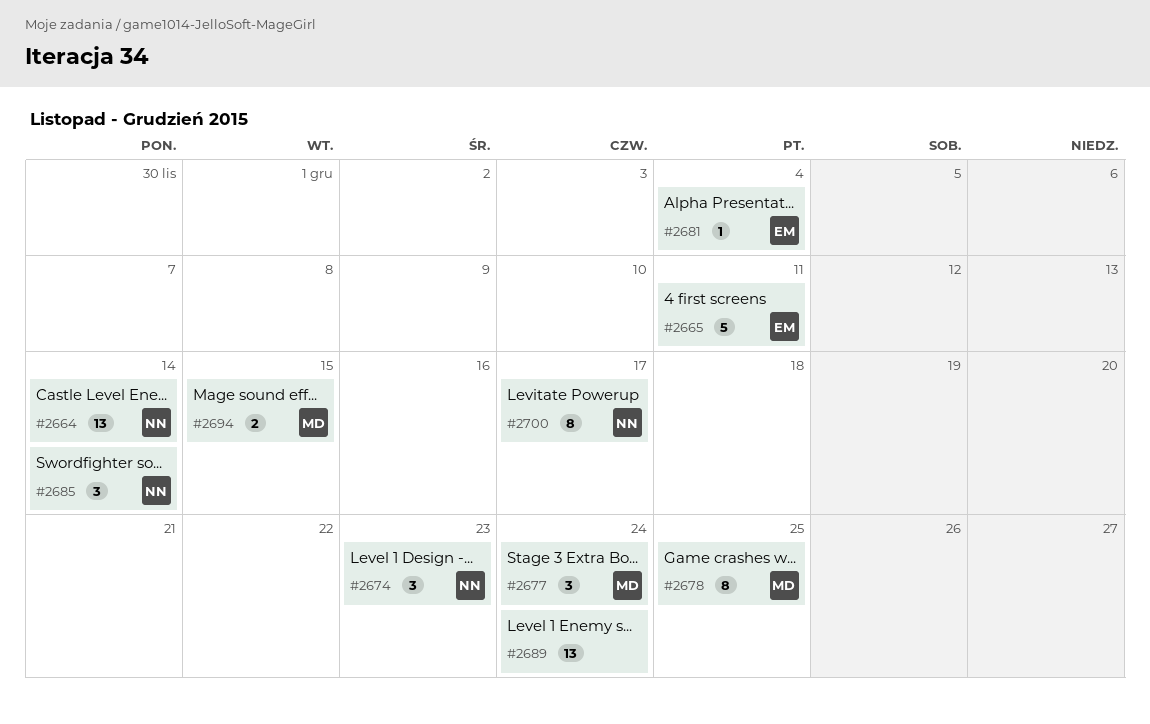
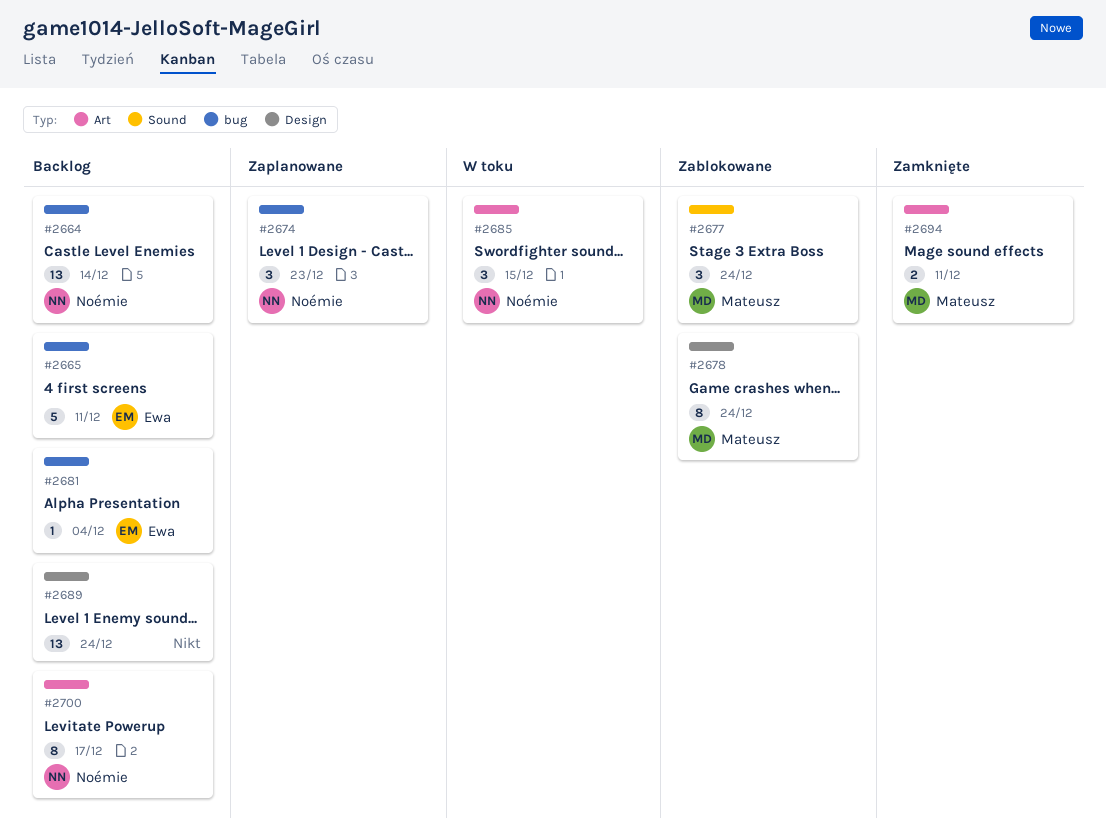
#2678, due: Dec 25 -> Dec 24
#2685, due: Dec 14 -> Dec 15
#2694, due: Dec 15 -> Dec 11

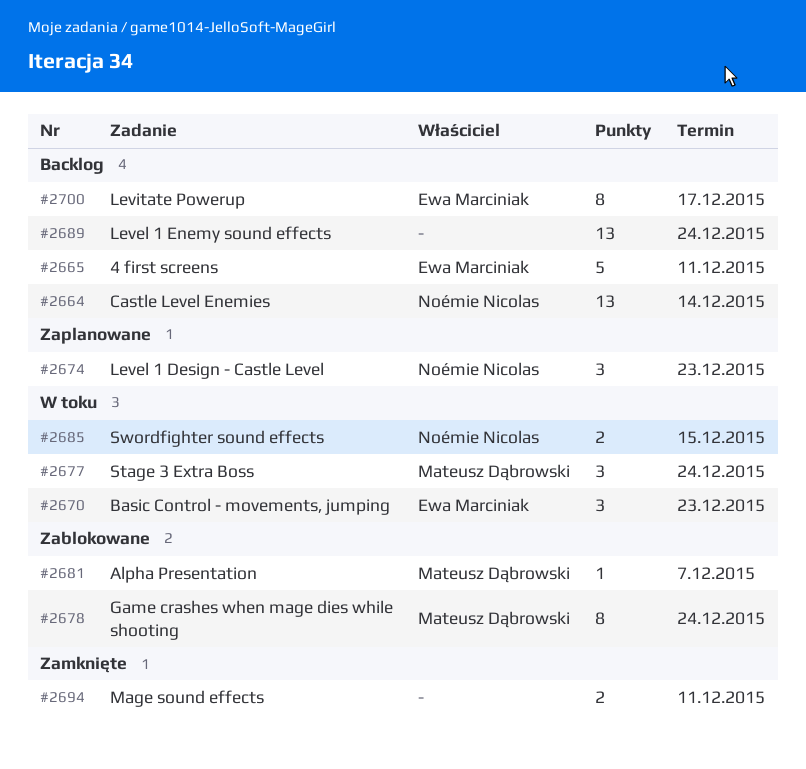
#2670: none -> present
#2677, status: Zablokowane -> W toku
#2681, status: Backlog -> Zablokowane
#2681, owner: Ewa Marciniak -> Mateusz Dąbrowski
#2681, due: Dec 4 -> Dec 7
#2685, estimate: 3 -> 2
#2694, owner: Mateusz Dąbrowski -> none
#2700, owner: Noémie Nicolas -> Ewa Marciniak

